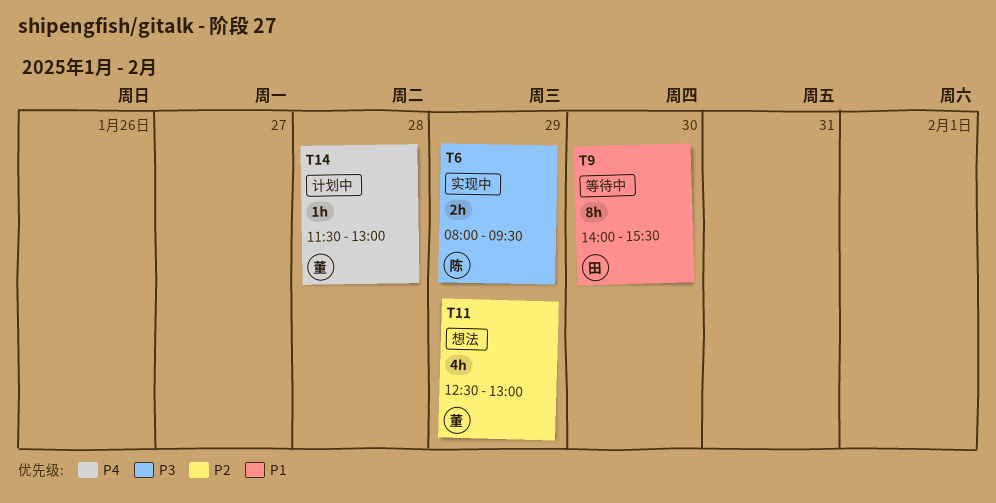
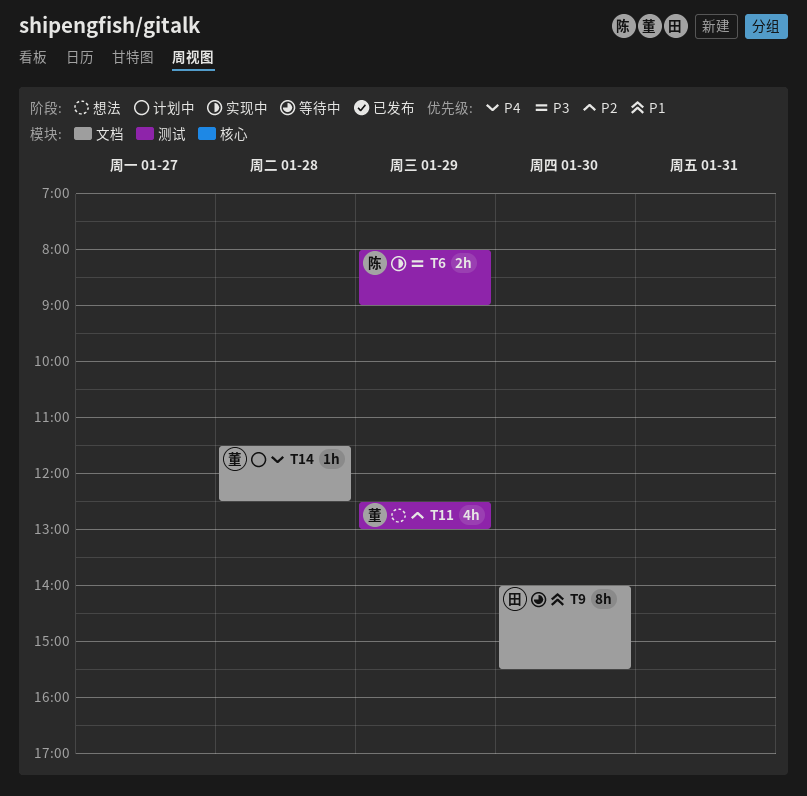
T6, ends: 09:30 -> 09:00
T14, ends: 13:00 -> 12:30

